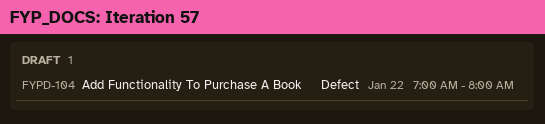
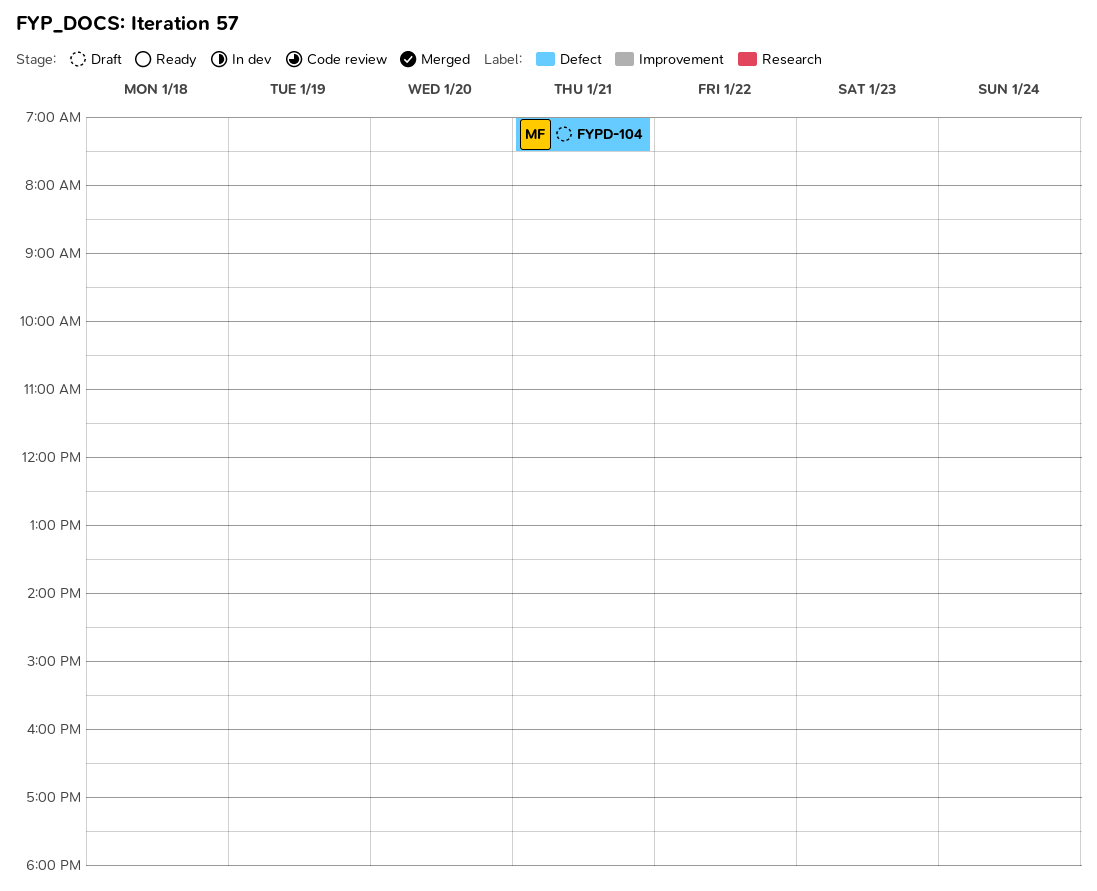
FYPD-104, day: Jan 22 -> Jan 21
FYPD-104, ends: 08:00 -> 07:30

